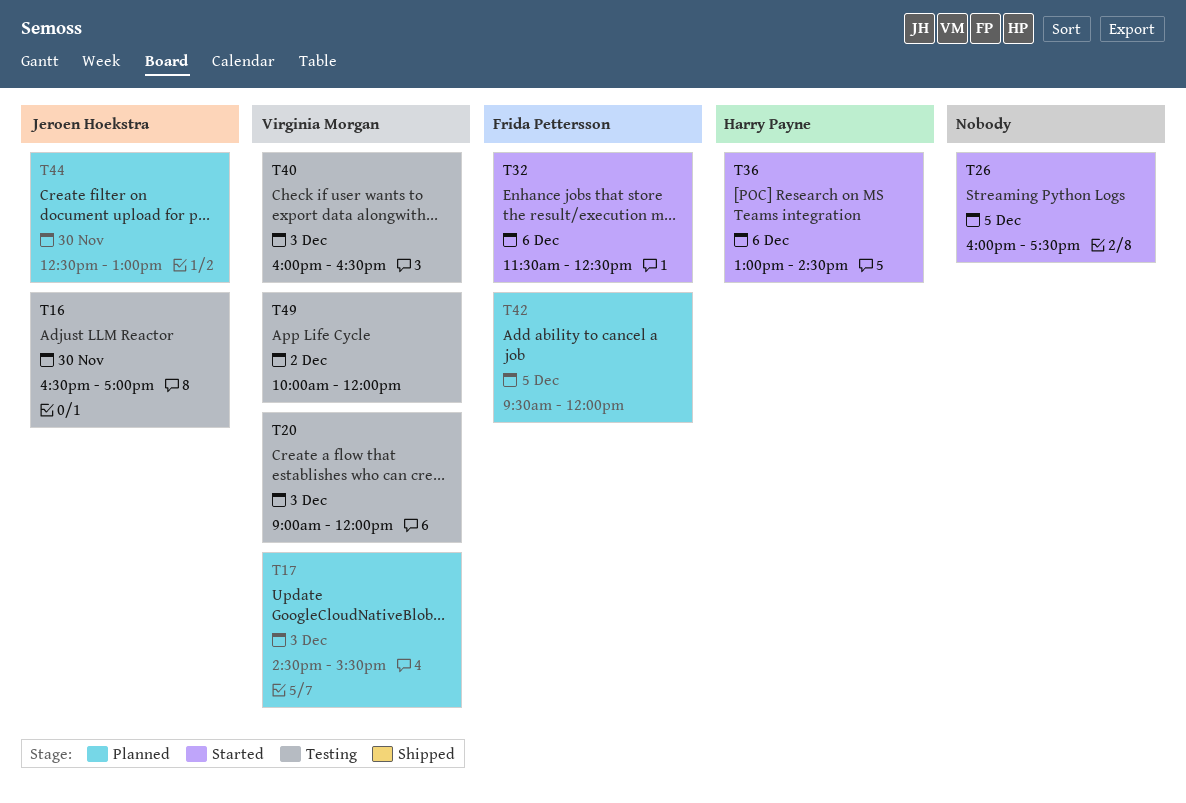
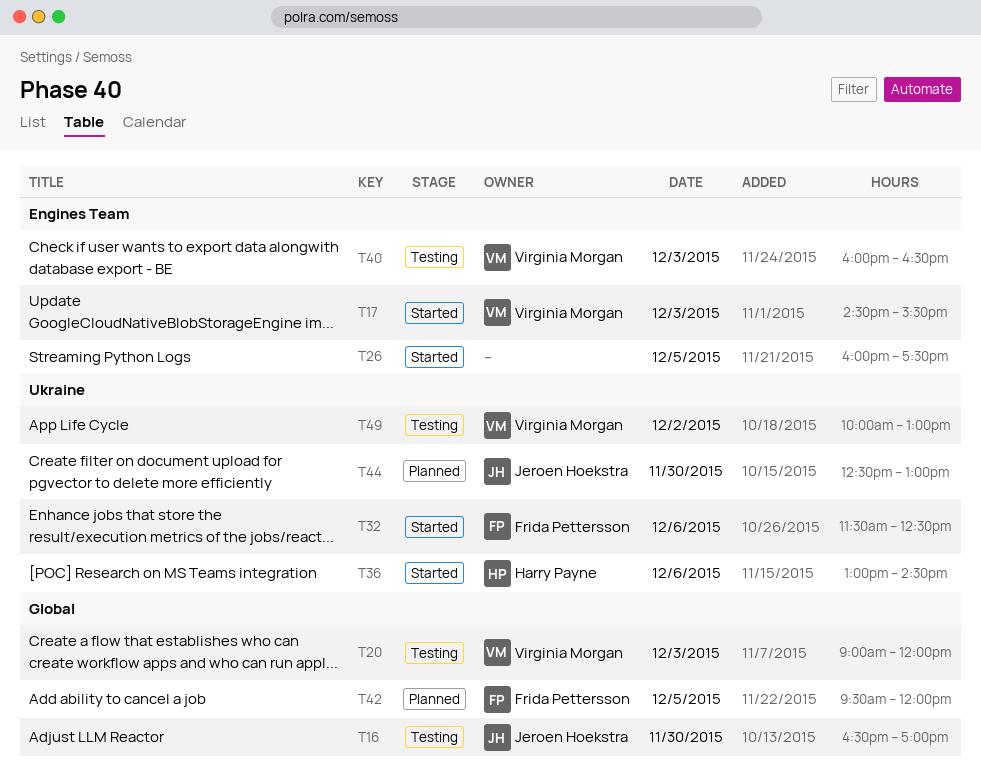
T17, status: Planned -> Started
T49, ends: 12:00 -> 13:00

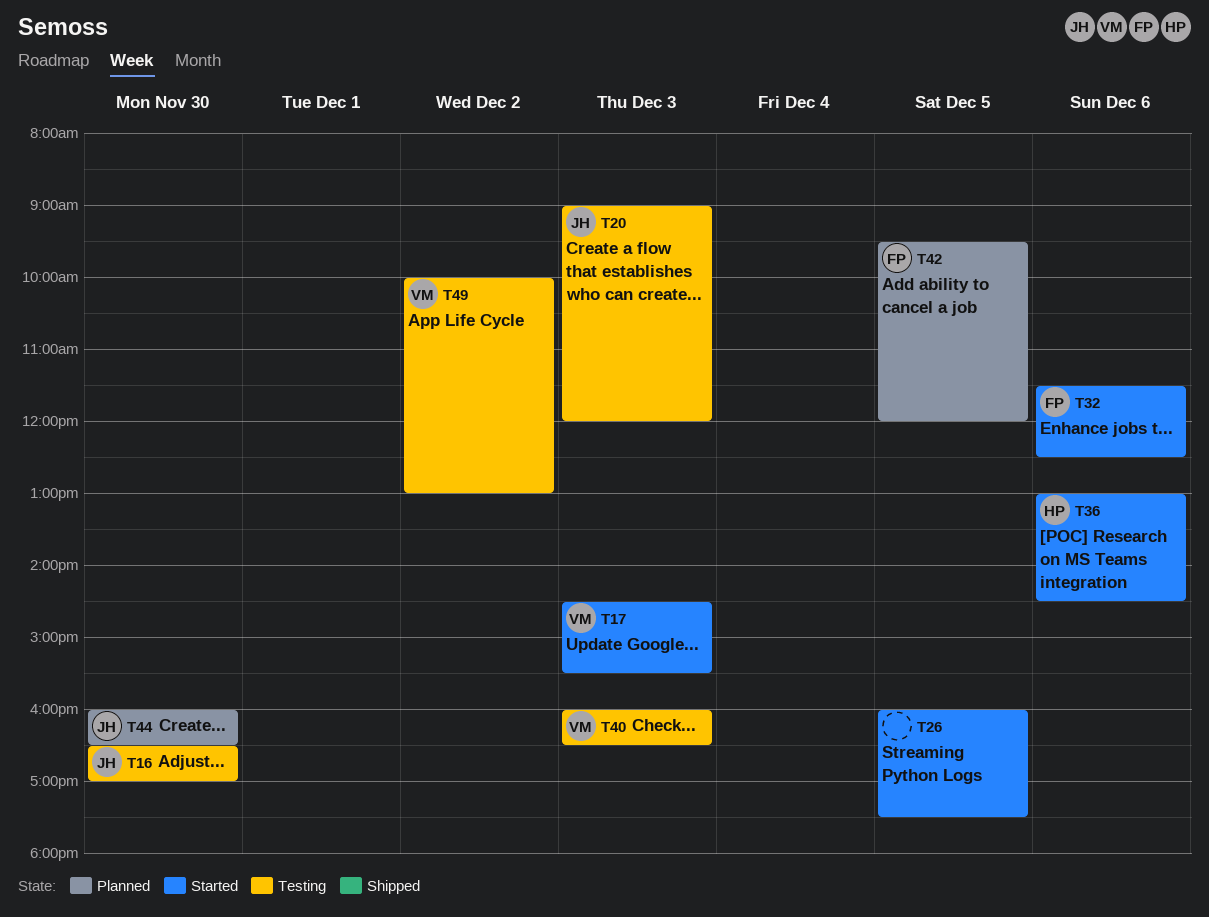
T20, owner: Virginia Morgan -> Jeroen Hoekstra
T44, begins: 12:30 -> 16:00
T44, ends: 13:00 -> 16:30

